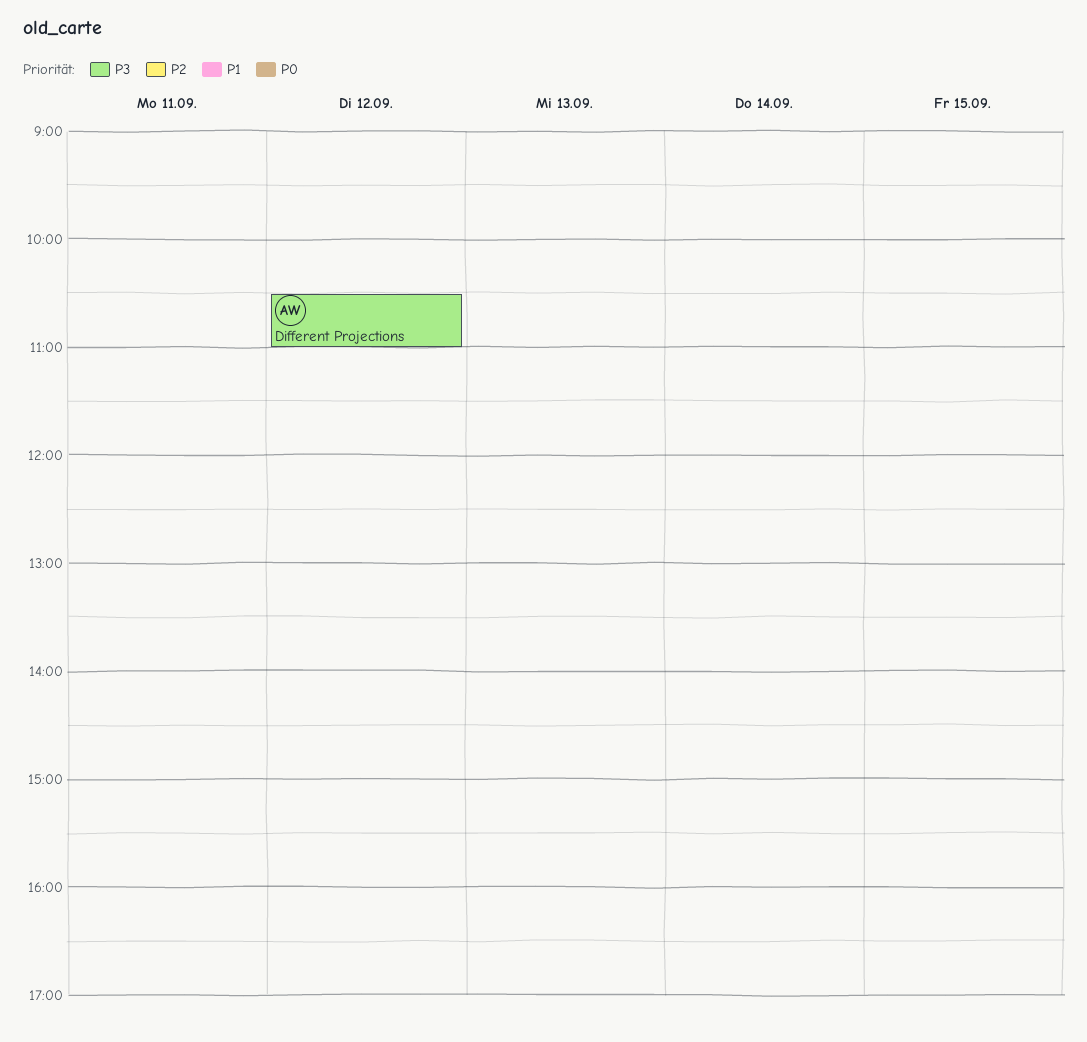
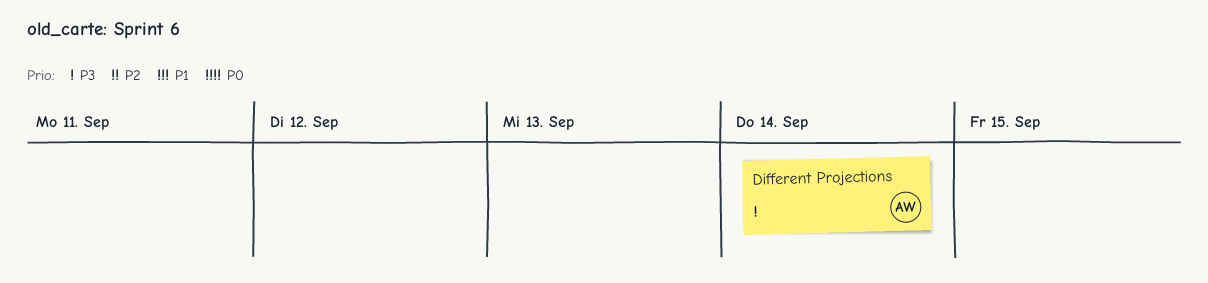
Different Projections, day: Sep 12 -> Sep 14

